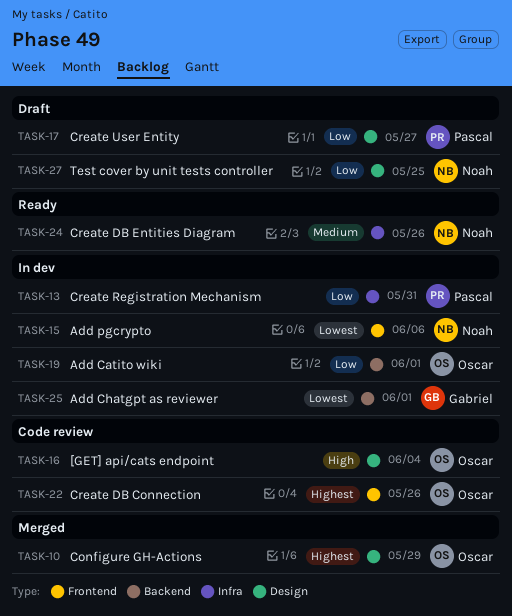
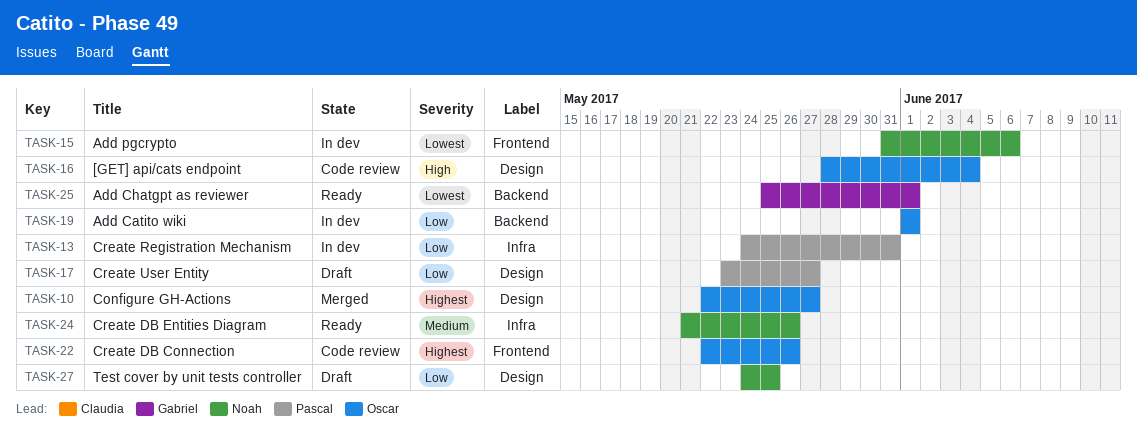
TASK-10, due: May 29 -> May 27
TASK-25, status: In dev -> Ready

